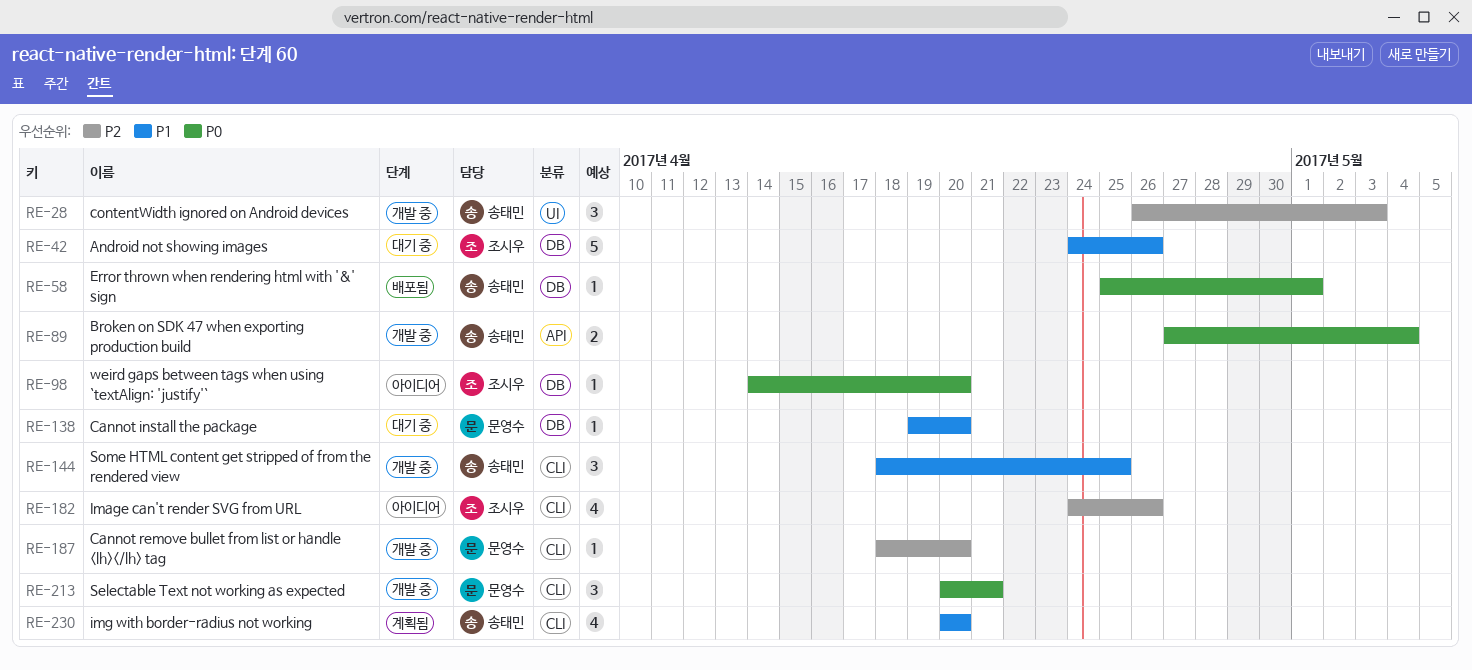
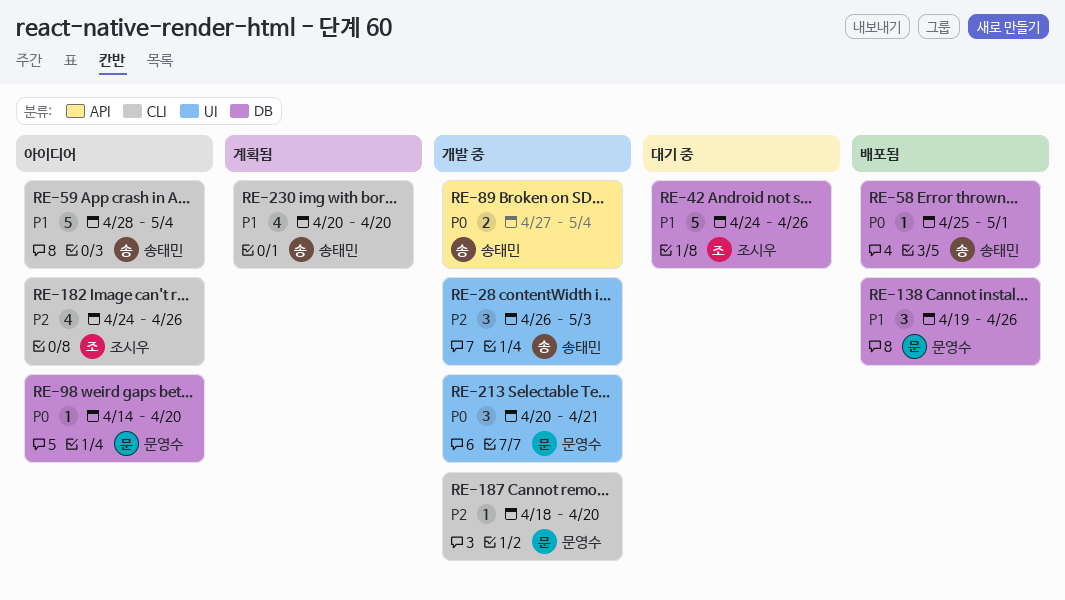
RE-59: none -> present
RE-98, owner: 조시우 -> 문영수
RE-138, status: 대기 중 -> 배포됨
RE-138, estimate: 1 -> 3
RE-138, due: Apr 20 -> Apr 26
RE-144: present -> none
RE-213, label: CLI -> UI

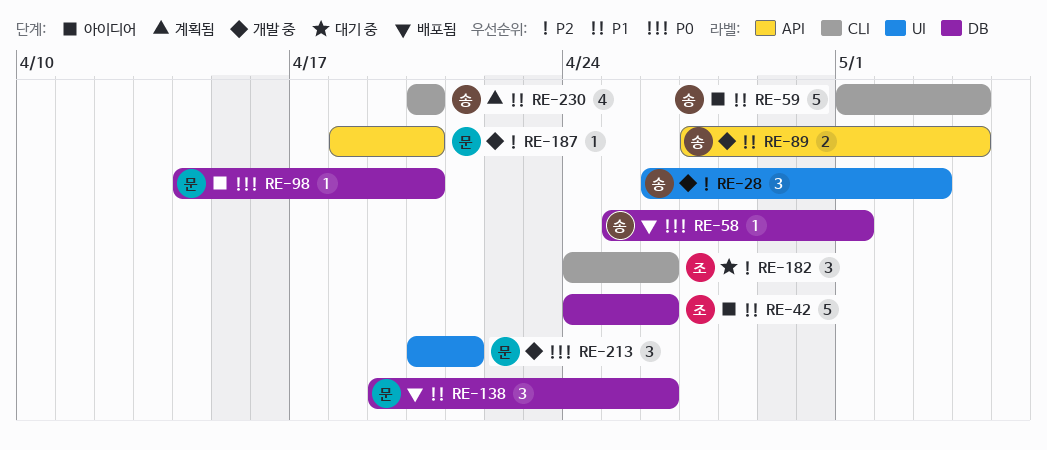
RE-42, status: 대기 중 -> 아이디어
RE-59, start: Apr 28 -> May 1
RE-89, priority: P0 -> P1
RE-182, status: 아이디어 -> 대기 중
RE-182, estimate: 4 -> 3
RE-187, label: CLI -> API

